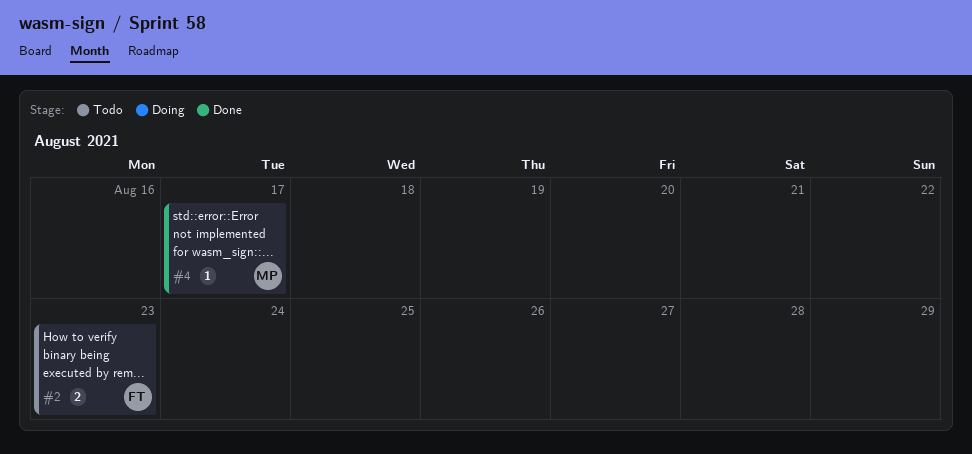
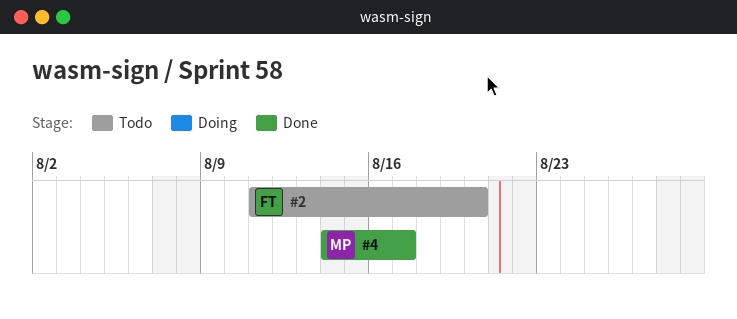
#2, due: Aug 23 -> Aug 20

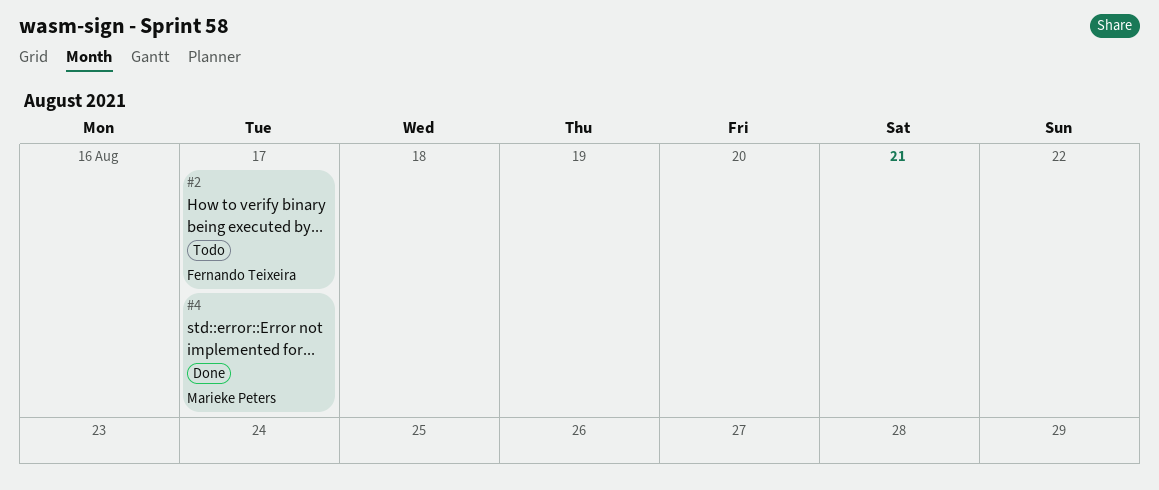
#2, due: Aug 20 -> Aug 17

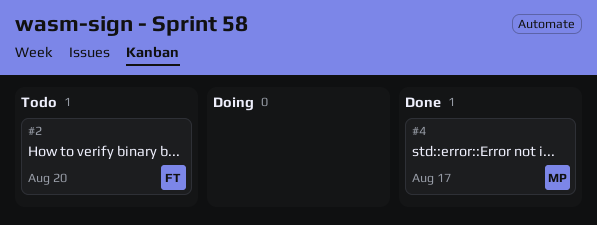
#2, due: Aug 17 -> Aug 20

